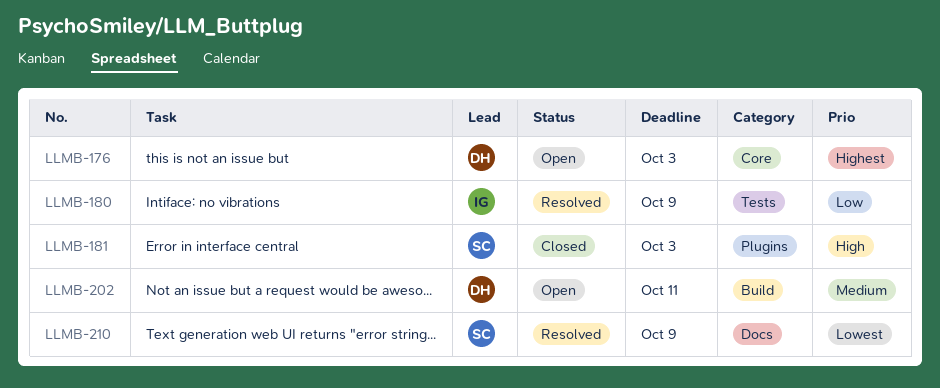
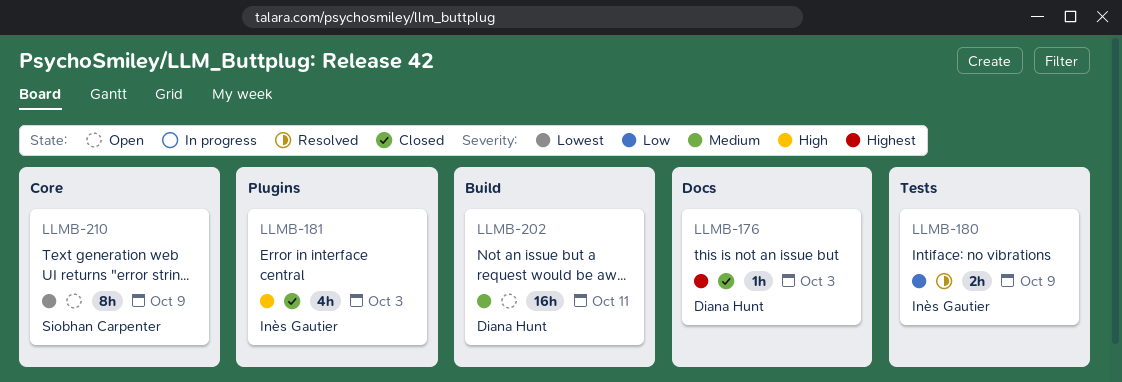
LLMB-176, status: Open -> Closed
LLMB-176, label: Core -> Docs
LLMB-181, owner: Siobhan Carpenter -> Inès Gautier
LLMB-210, status: Resolved -> Open
LLMB-210, label: Docs -> Core

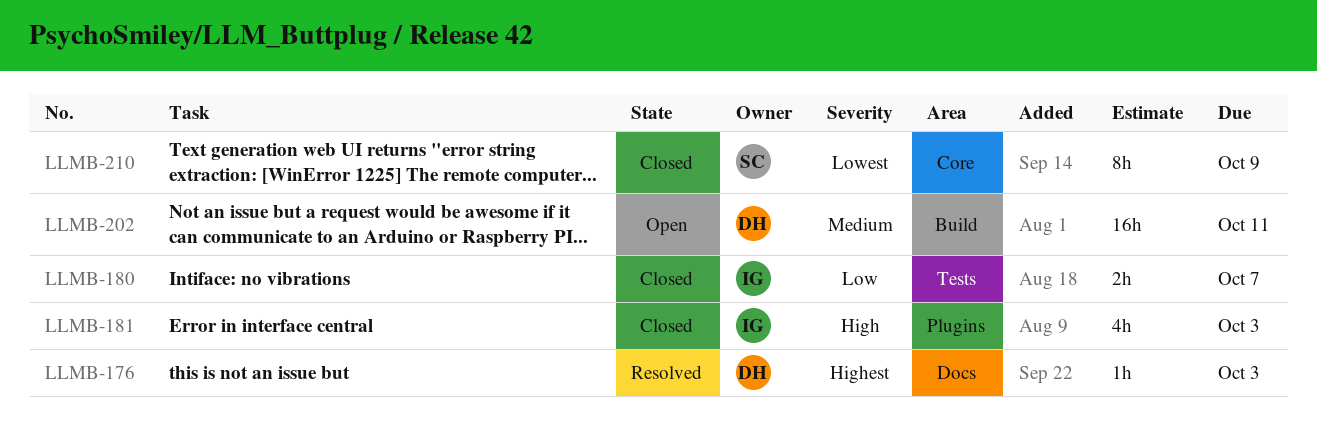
LLMB-176, status: Closed -> Resolved
LLMB-180, status: Resolved -> Closed
LLMB-180, due: Oct 9 -> Oct 7
LLMB-210, status: Open -> Closed

